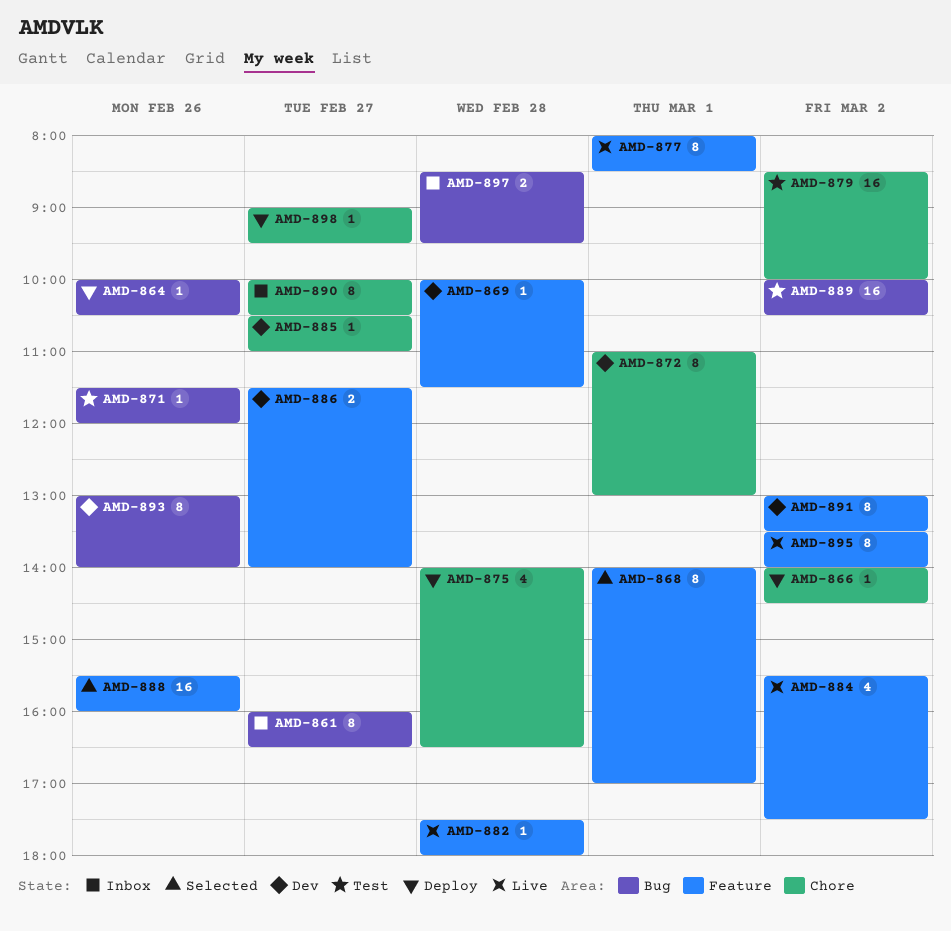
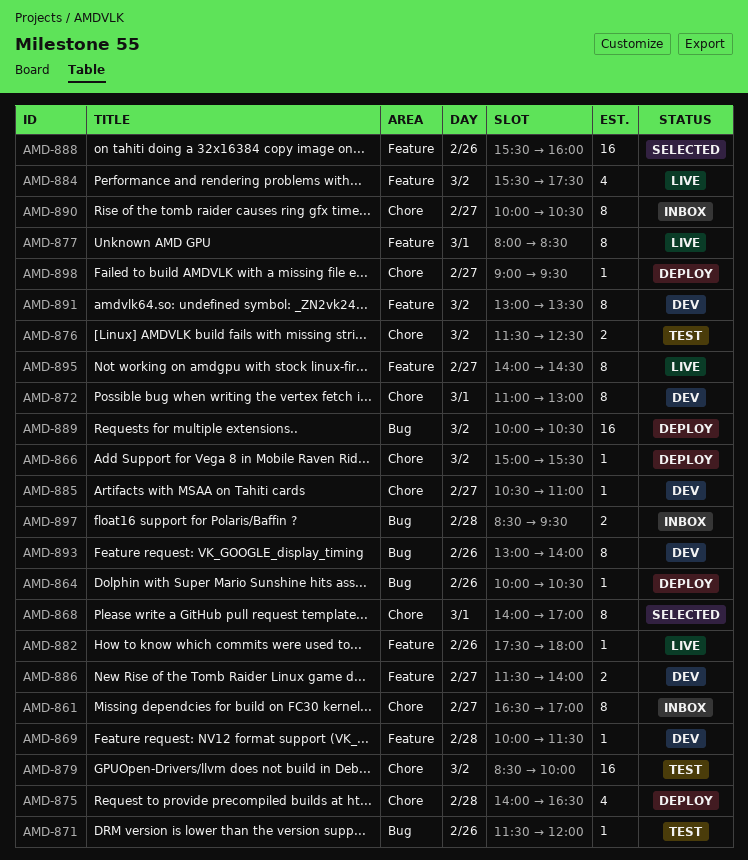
AMD-861, label: Bug -> Chore
AMD-861, begins: 16:00 -> 16:30
AMD-861, ends: 16:30 -> 17:00
AMD-866, begins: 14:00 -> 15:00
AMD-866, ends: 14:30 -> 15:30
AMD-868, label: Feature -> Chore
AMD-876: none -> present
AMD-882, day: Feb 28 -> Feb 26
AMD-889, status: Test -> Deploy
AMD-895, day: Mar 2 -> Feb 27
AMD-895, begins: 13:30 -> 14:00
AMD-895, ends: 14:00 -> 14:30

